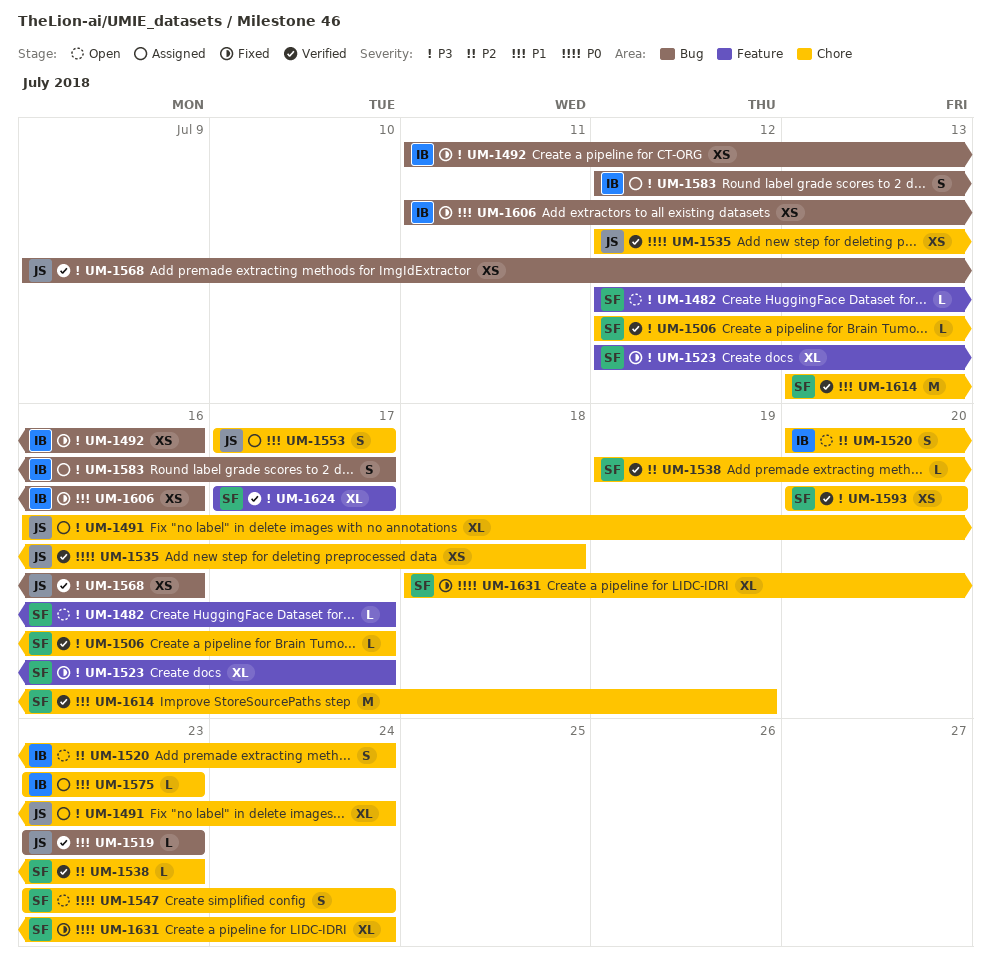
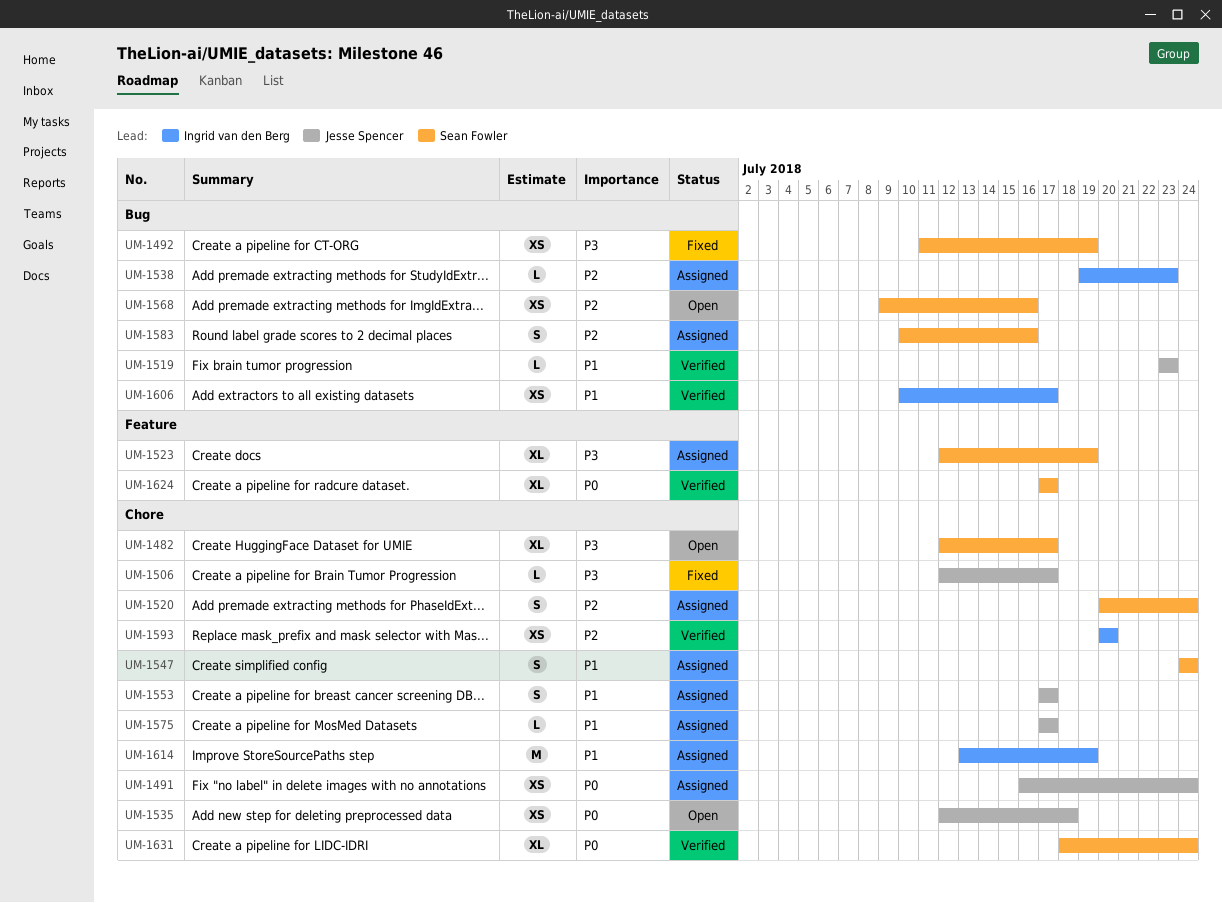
UM-1482, label: Feature -> Chore
UM-1482, estimate: L -> XL
UM-1491, priority: P3 -> P0
UM-1491, estimate: XL -> XS
UM-1492, owner: Ingrid van den Berg -> Sean Fowler
UM-1492, due: Jul 16 -> Jul 19
UM-1506, status: Verified -> Fixed
UM-1506, owner: Sean Fowler -> Jesse Spencer
UM-1520, status: Open -> Assigned
UM-1520, owner: Ingrid van den Berg -> Sean Fowler
UM-1523, status: Fixed -> Assigned
UM-1523, due: Jul 17 -> Jul 19
UM-1535, status: Verified -> Open
UM-1538, status: Verified -> Assigned
UM-1538, owner: Sean Fowler -> Ingrid van den Berg
UM-1538, label: Chore -> Bug
UM-1547, status: Open -> Assigned
UM-1547, priority: P0 -> P1
UM-1547, start: Jul 23 -> Jul 24
UM-1568, status: Verified -> Open
UM-1568, owner: Jesse Spencer -> Sean Fowler
UM-1568, priority: P3 -> P2
UM-1575, owner: Ingrid van den Berg -> Jesse Spencer
UM-1575, start: Jul 23 -> Jul 17
UM-1575, due: Jul 23 -> Jul 17
UM-1583, owner: Ingrid van den Berg -> Sean Fowler
UM-1583, priority: P3 -> P2
UM-1583, start: Jul 12 -> Jul 10
UM-1583, due: Jul 17 -> Jul 16
UM-1593, owner: Sean Fowler -> Ingrid van den Berg
UM-1593, priority: P3 -> P2
UM-1606, status: Fixed -> Verified
UM-1606, start: Jul 11 -> Jul 10
UM-1606, due: Jul 16 -> Jul 17
UM-1614, status: Verified -> Assigned
UM-1614, owner: Sean Fowler -> Ingrid van den Berg
UM-1624, priority: P3 -> P0
UM-1631, status: Fixed -> Verified

